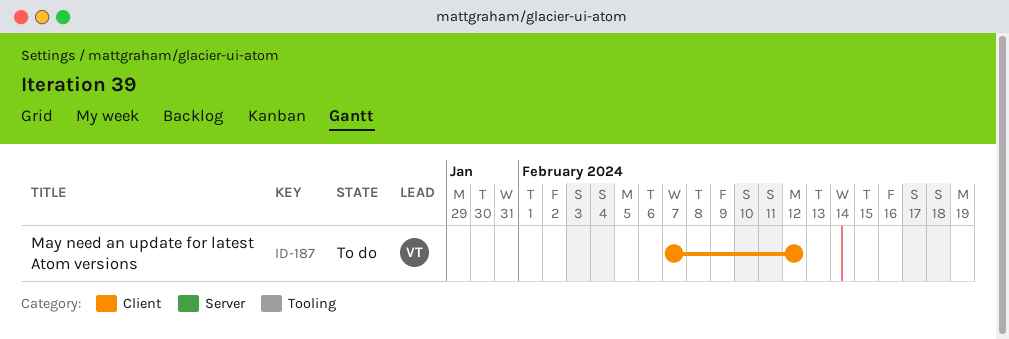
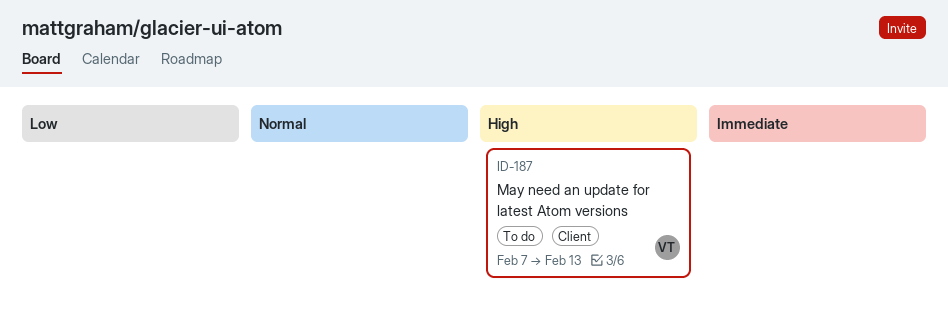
ID-187, due: Feb 12 -> Feb 13

